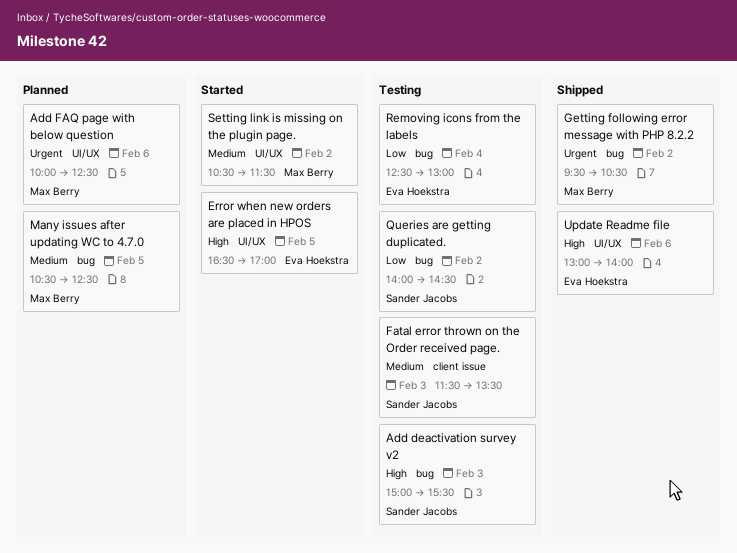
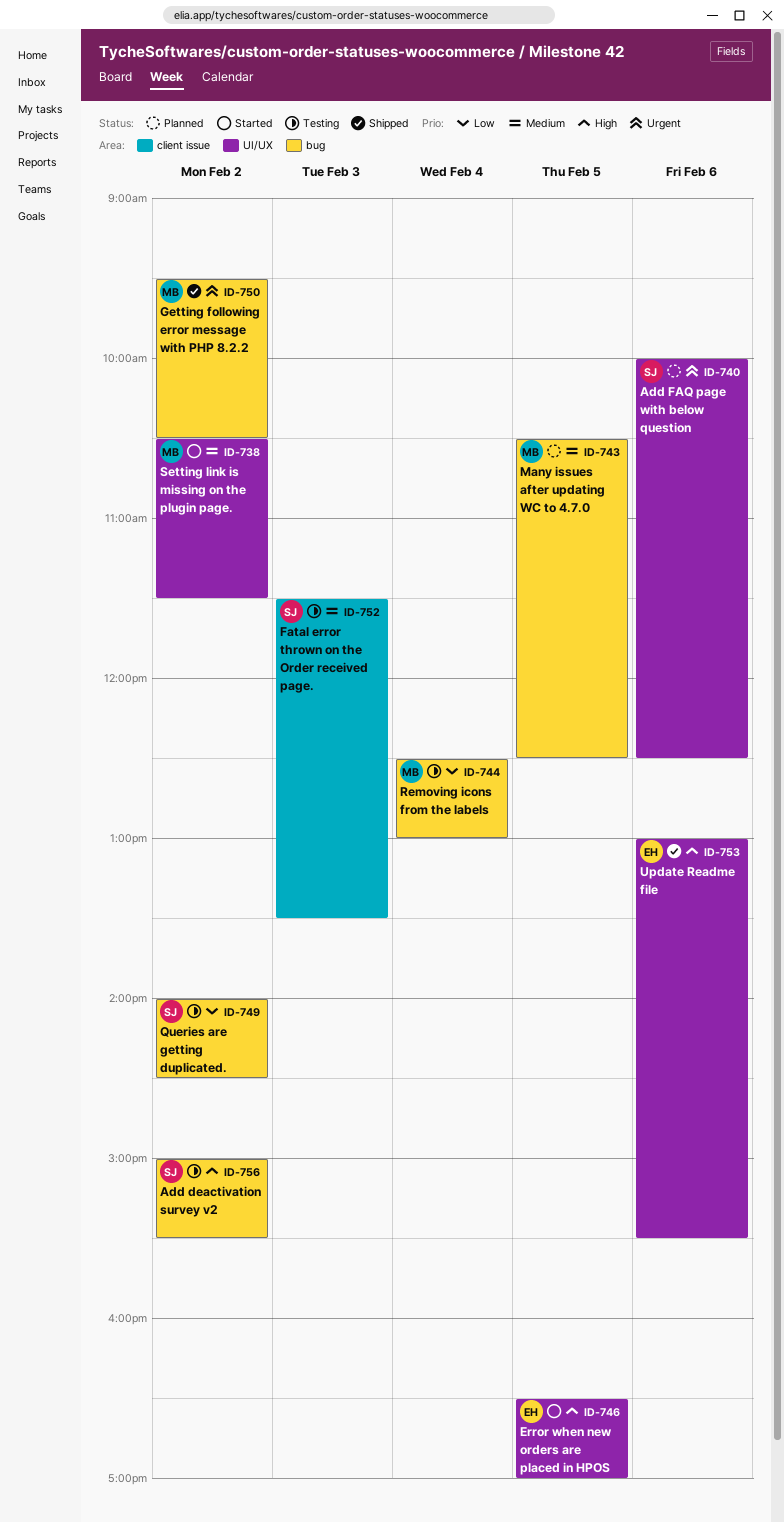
Add deactivation survey v2, day: Feb 3 -> Feb 2
Add FAQ page with below question, owner: Max Berry -> Sander Jacobs
Removing icons from the labels, owner: Eva Hoekstra -> Max Berry
Update Readme file, ends: 14:00 -> 15:30

